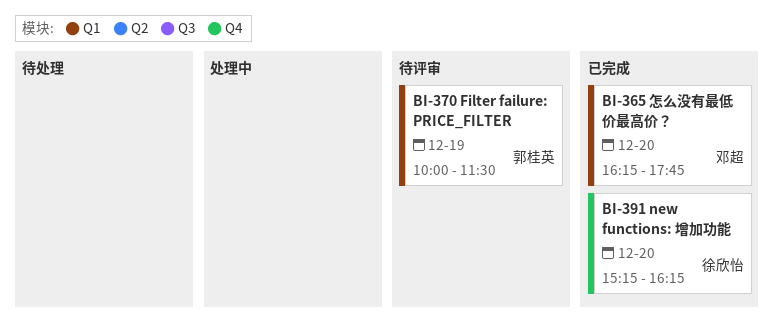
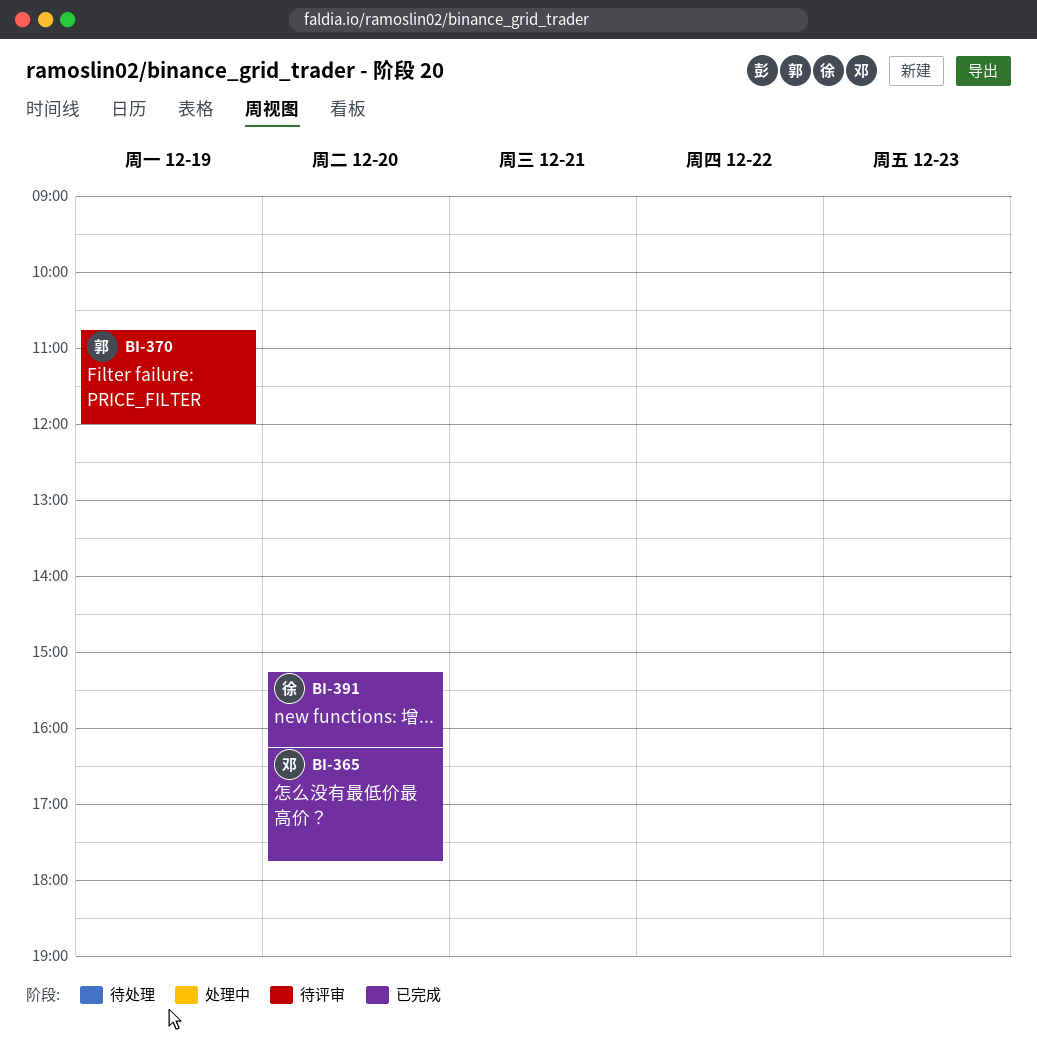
BI-370, begins: 10:00 -> 10:45
BI-370, ends: 11:30 -> 12:00

